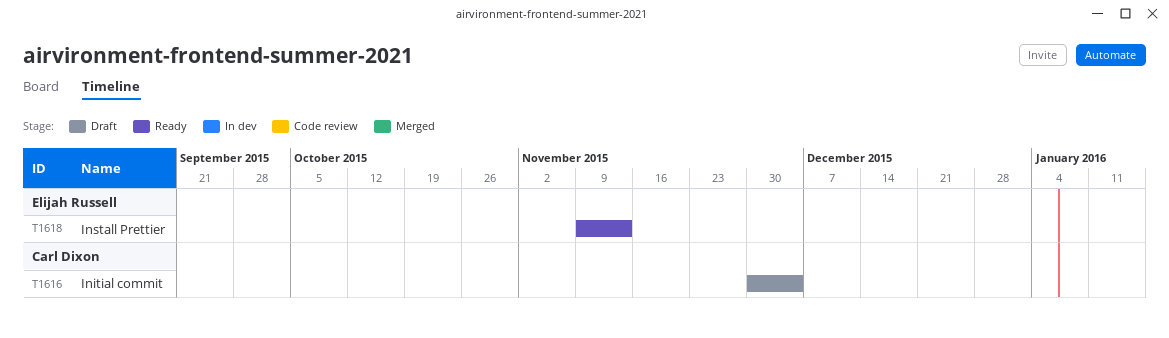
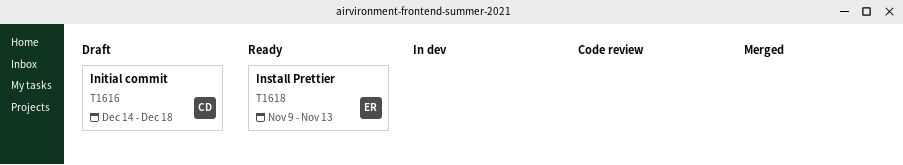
T1616, start: Nov 30 -> Dec 14
T1616, due: Dec 4 -> Dec 18

